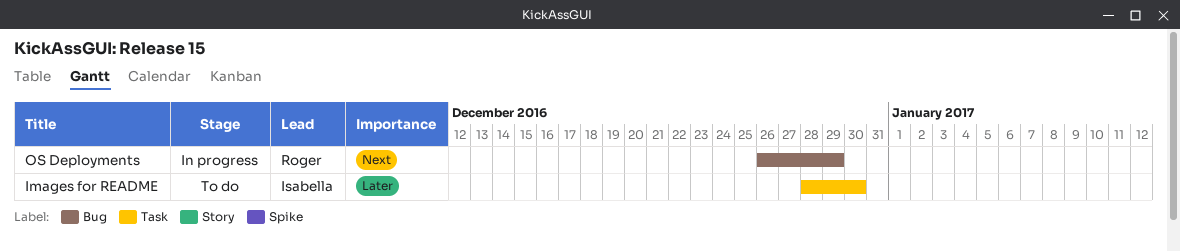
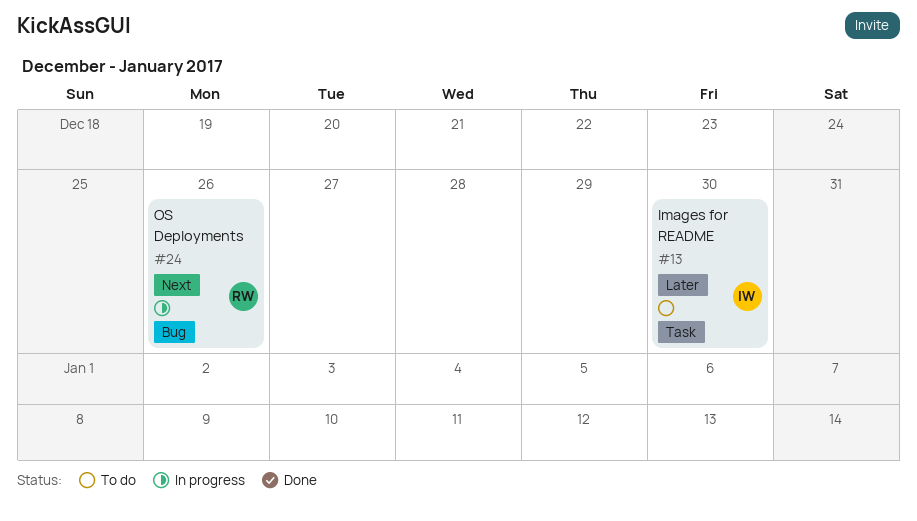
OS Deployments, due: Dec 29 -> Dec 26

